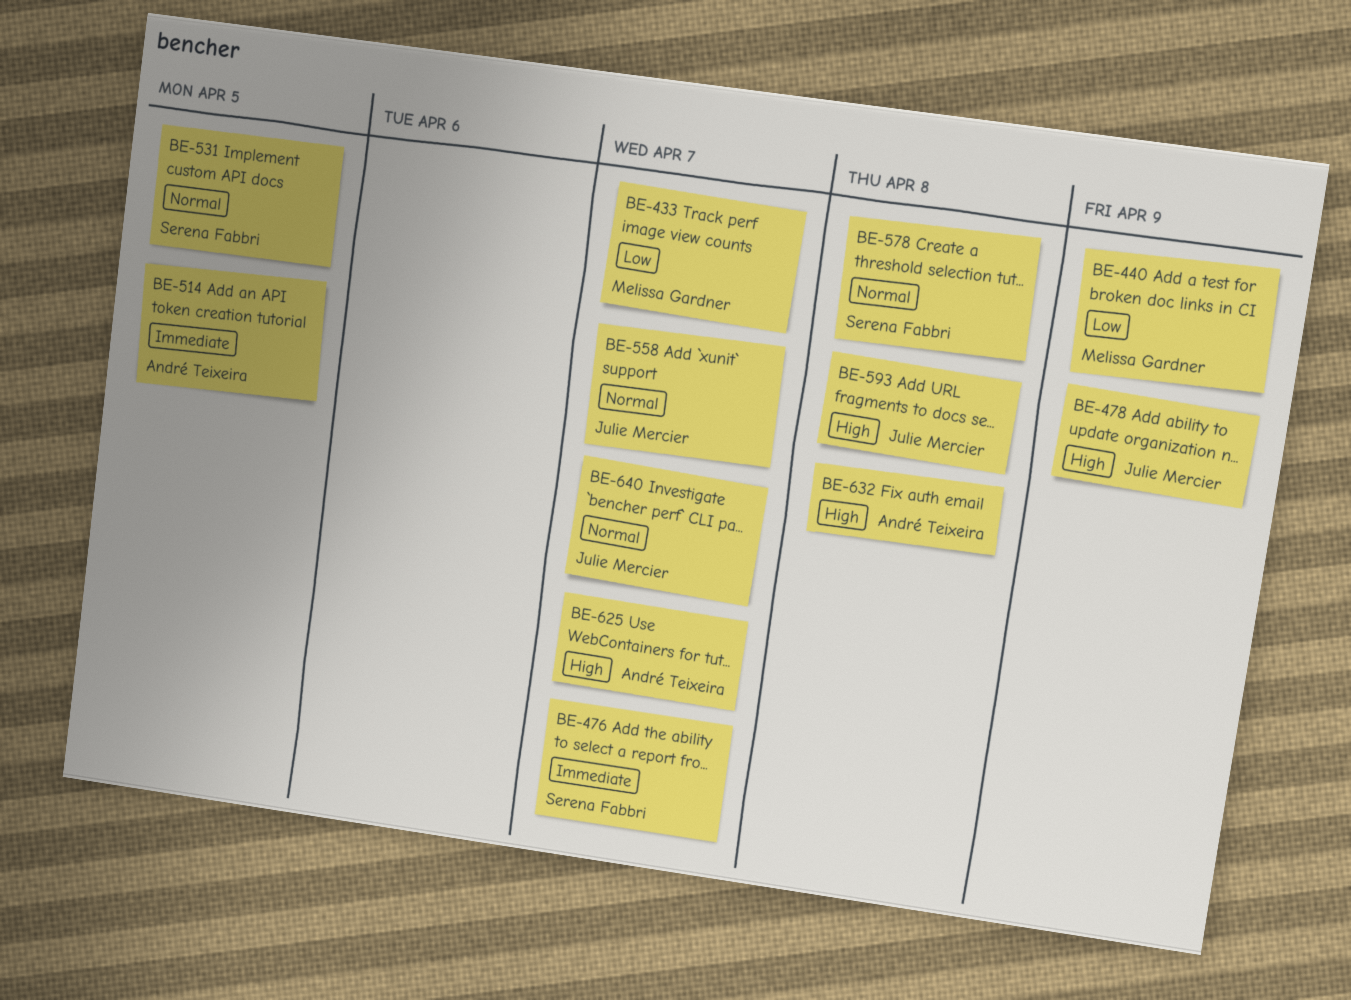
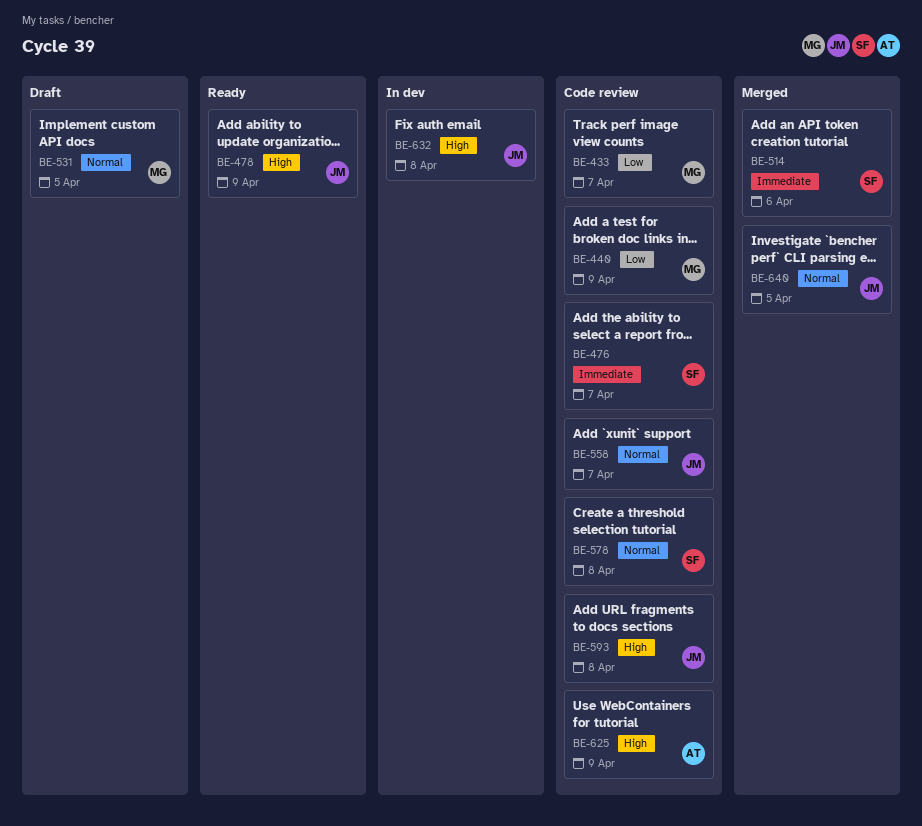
BE-514, owner: André Teixeira -> Serena Fabbri
BE-514, due: Apr 5 -> Apr 6
BE-531, owner: Serena Fabbri -> Melissa Gardner
BE-625, due: Apr 7 -> Apr 9
BE-632, owner: André Teixeira -> Julie Mercier
BE-640, due: Apr 7 -> Apr 5

